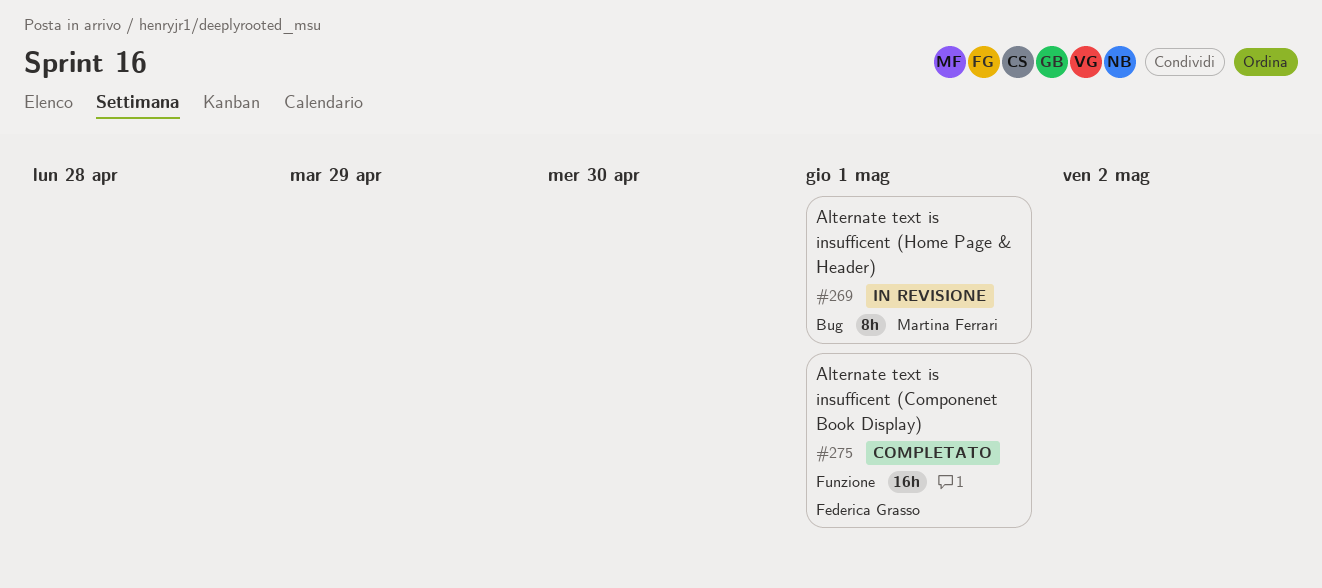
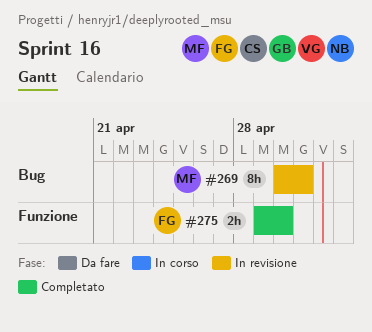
#275, estimate: 16h -> 2h
#275, due: May 1 -> Apr 30

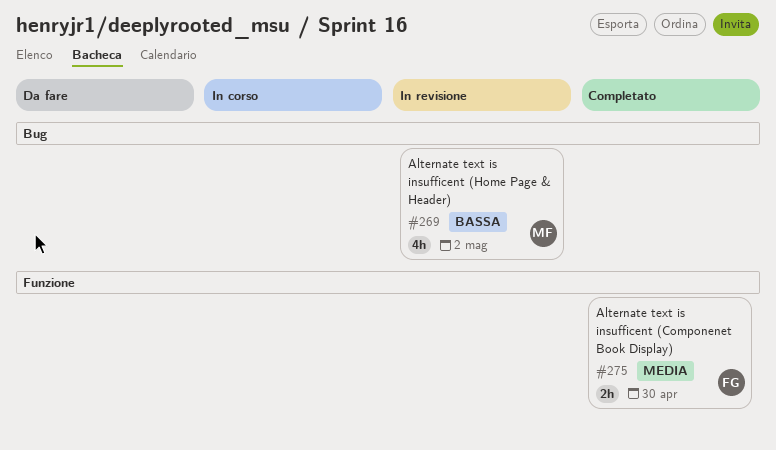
#269, estimate: 8h -> 4h
#269, due: May 1 -> May 2

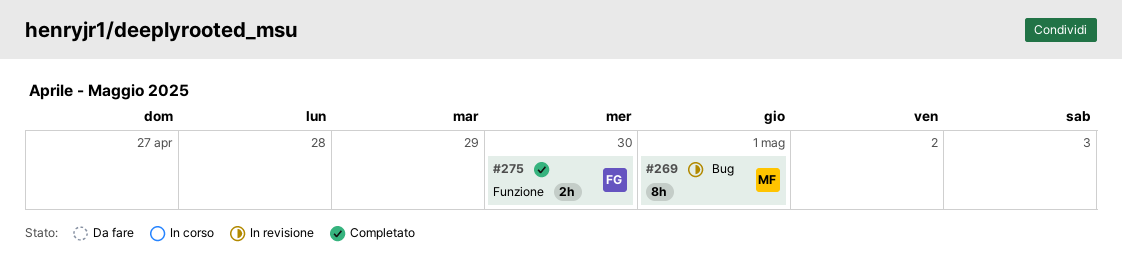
#269, estimate: 4h -> 8h
#269, due: May 2 -> May 1

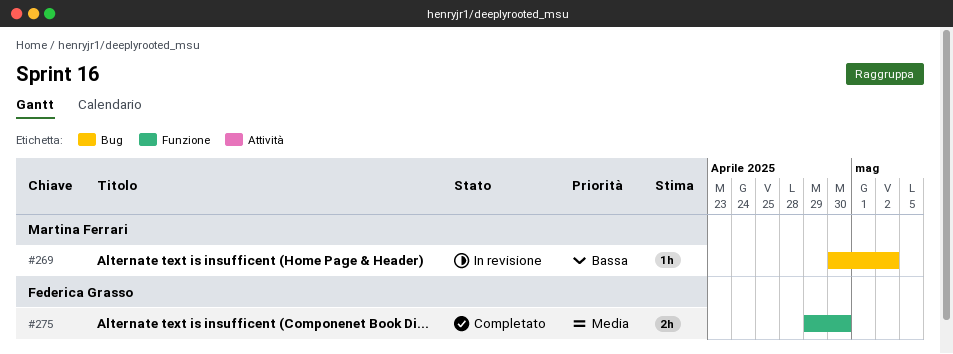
#269, estimate: 8h -> 1h
#269, due: May 1 -> May 2

